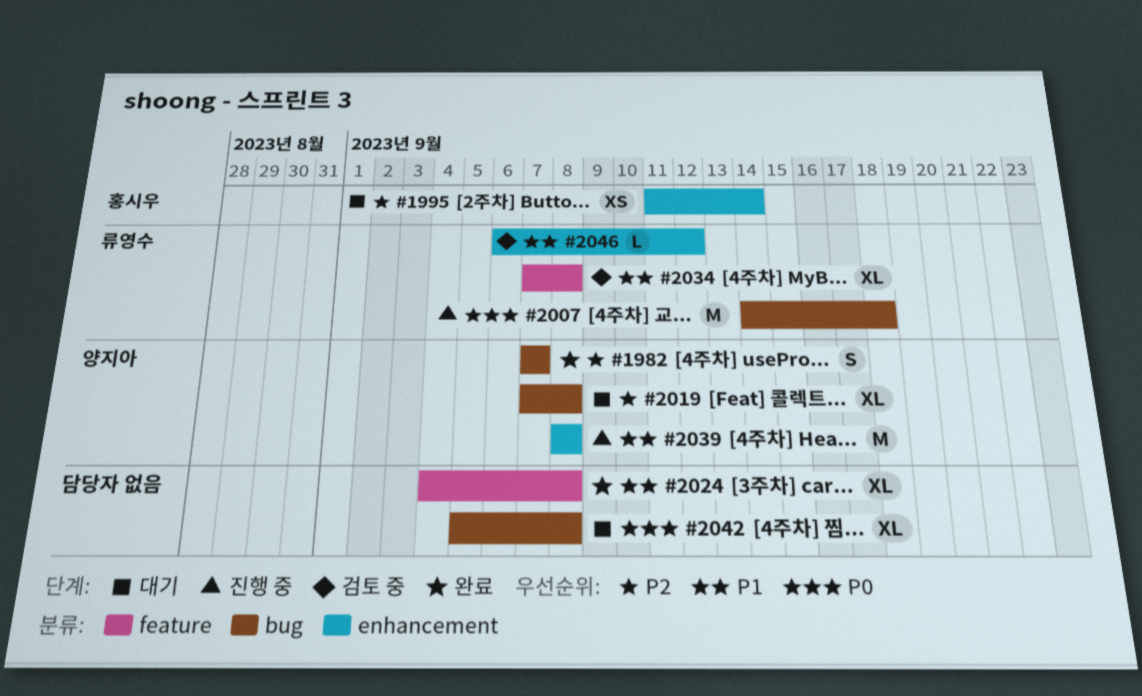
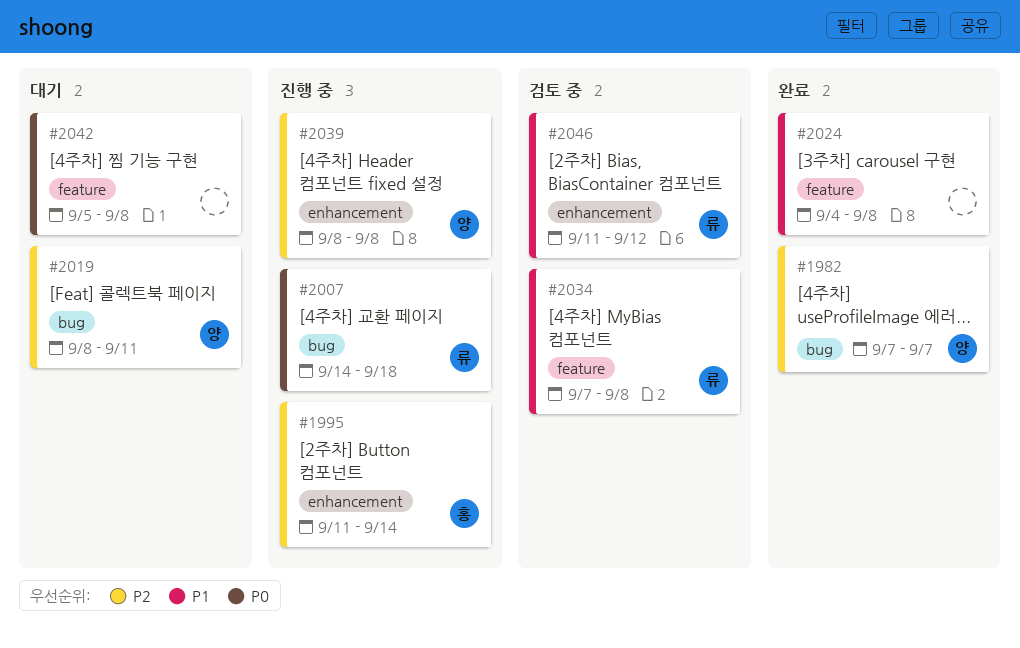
#1995, status: 대기 -> 진행 중
#2019, start: Sep 7 -> Sep 8
#2019, due: Sep 8 -> Sep 11
#2039, priority: P1 -> P2
#2042, label: bug -> feature
#2046, start: Sep 6 -> Sep 11

